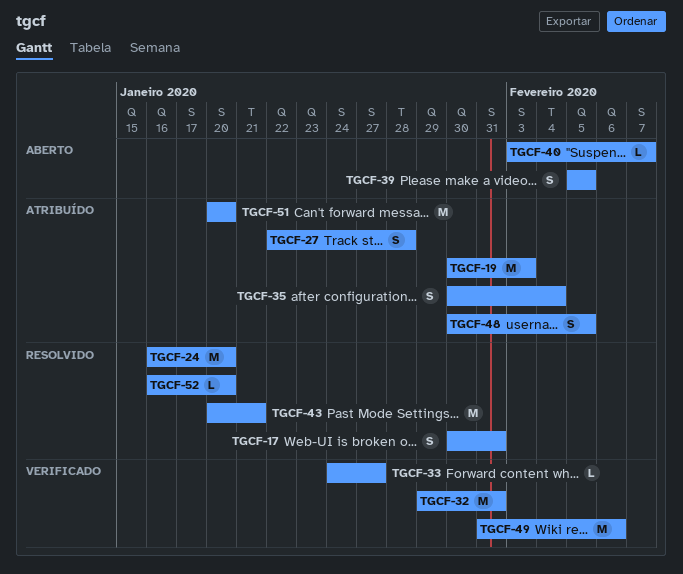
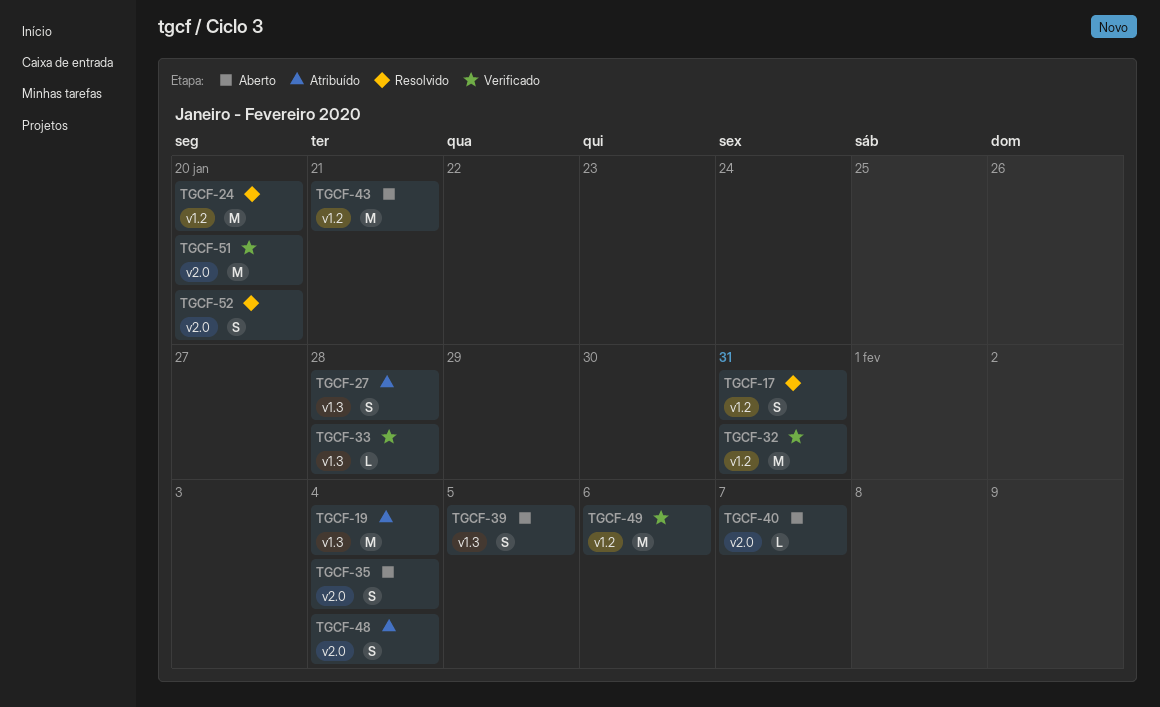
TGCF-19, due: Feb 3 -> Feb 4
TGCF-33, due: Jan 27 -> Jan 28
TGCF-35, status: Atribuído -> Aberto
TGCF-43, status: Resolvido -> Aberto
TGCF-48, due: Feb 5 -> Feb 4
TGCF-51, status: Atribuído -> Verificado
TGCF-52, estimate: L -> S

